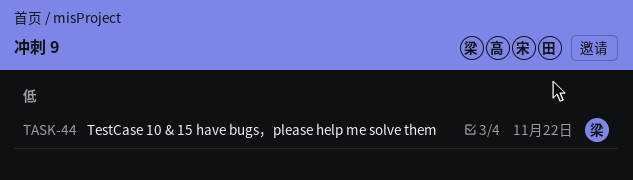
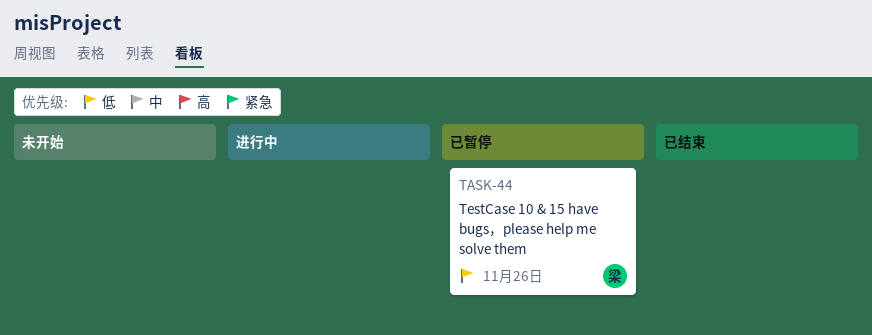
TASK-44, due: Nov 22 -> Nov 26

